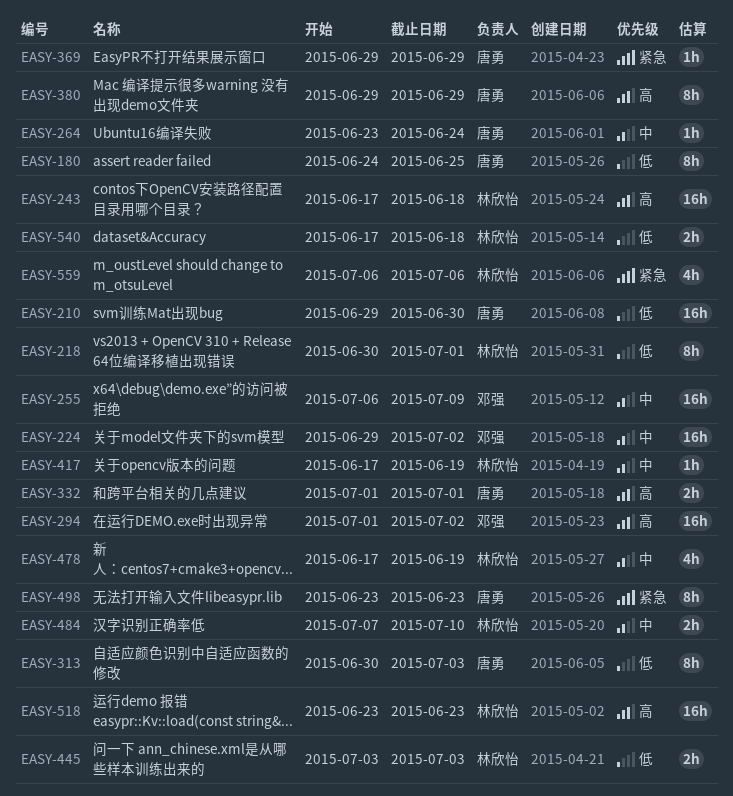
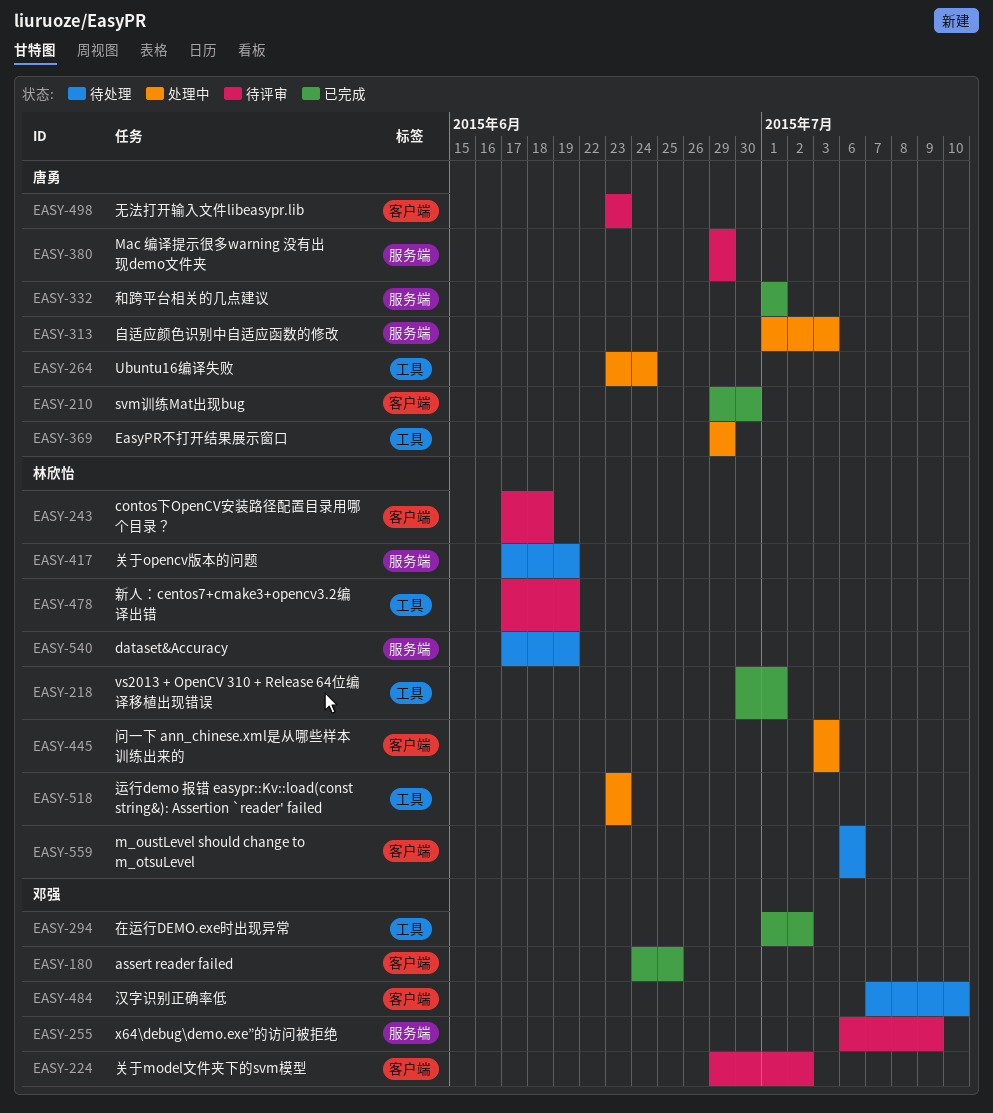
EASY-180, owner: 唐勇 -> 邓强
EASY-313, start: Jun 30 -> Jul 1
EASY-484, owner: 林欣怡 -> 邓强
EASY-540, due: Jun 18 -> Jun 19

